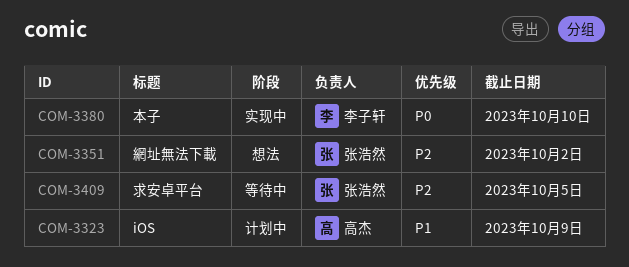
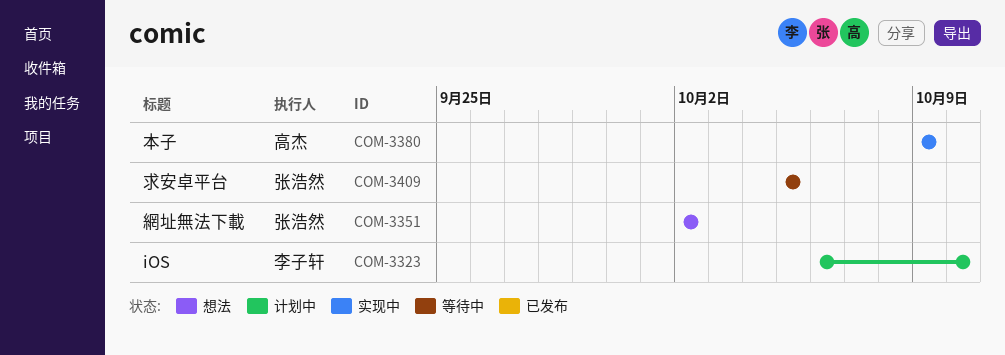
COM-3323, owner: 高杰 -> 李子轩
COM-3323, due: Oct 9 -> Oct 10
COM-3380, owner: 李子轩 -> 高杰
COM-3380, due: Oct 10 -> Oct 9

